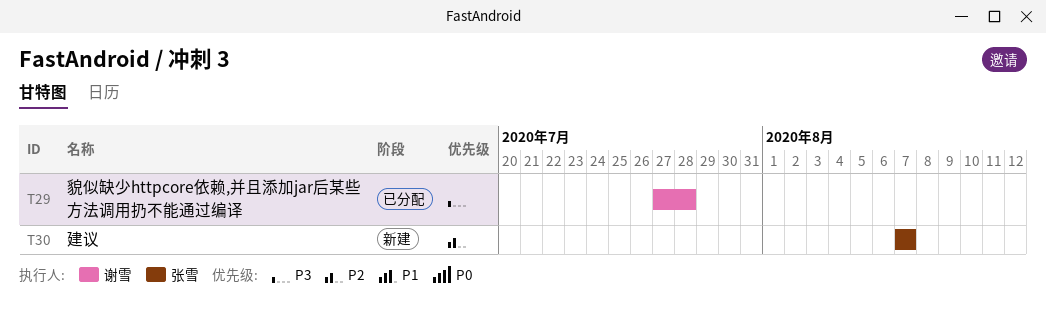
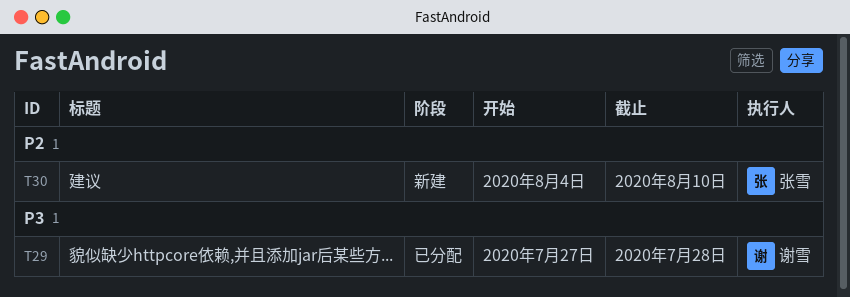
T30, start: Aug 7 -> Aug 4
T30, due: Aug 7 -> Aug 10

